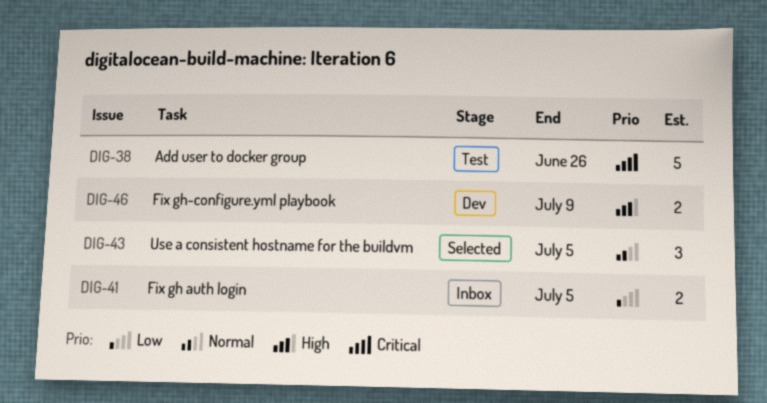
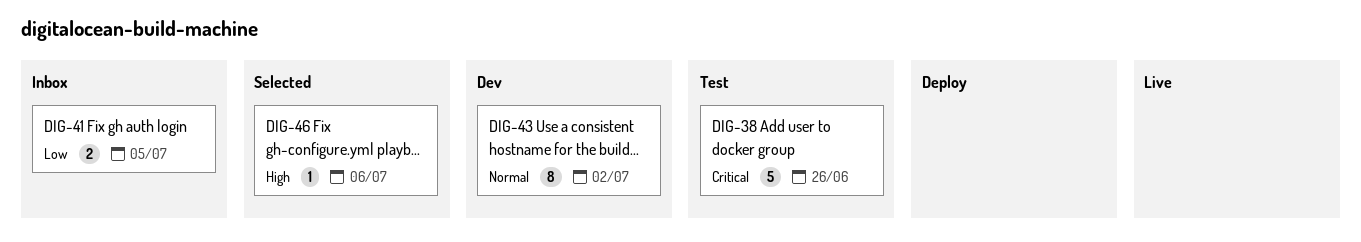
DIG-43, status: Selected -> Dev
DIG-43, estimate: 3 -> 8
DIG-43, due: Jul 5 -> Jul 2
DIG-46, status: Dev -> Selected
DIG-46, estimate: 2 -> 1
DIG-46, due: Jul 9 -> Jul 6

